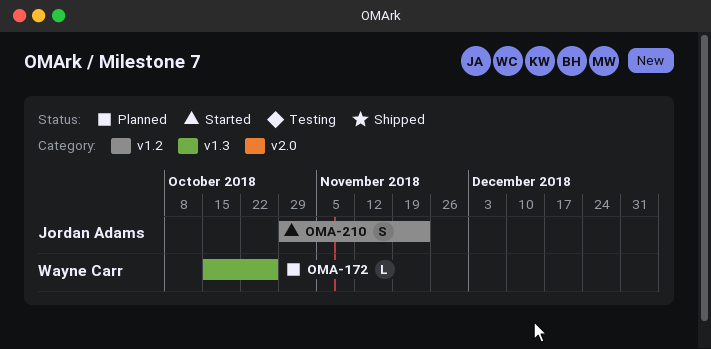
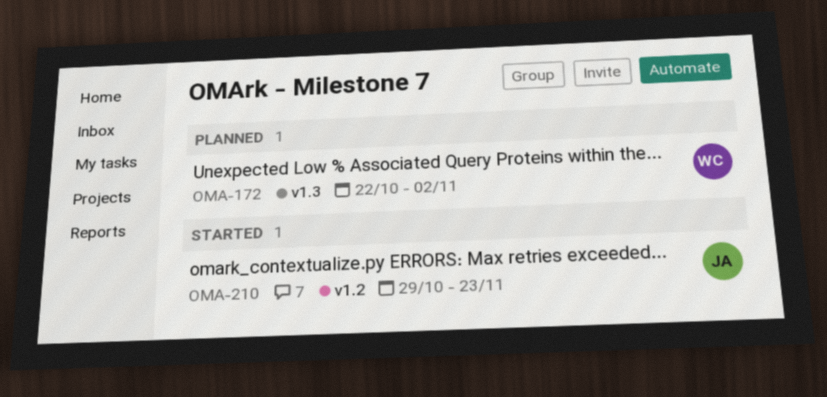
OMA-172, start: Oct 15 -> Oct 22
OMA-172, due: Oct 26 -> Nov 2

